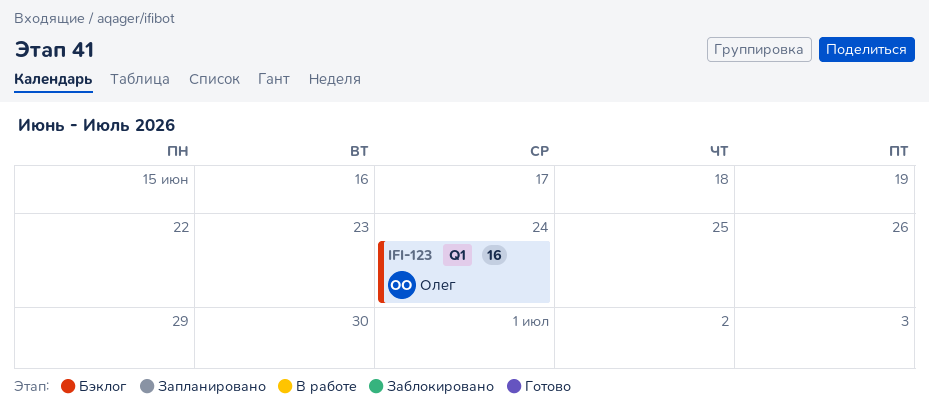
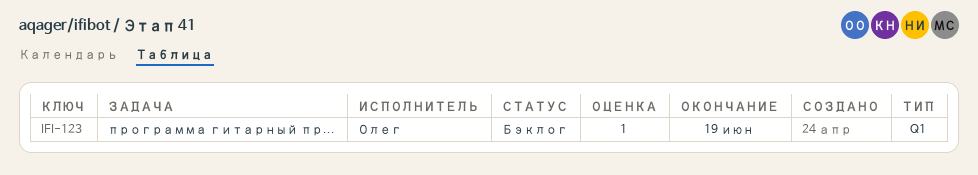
IFI-123, estimate: 16 -> 1
IFI-123, due: Jun 24 -> Jun 19

